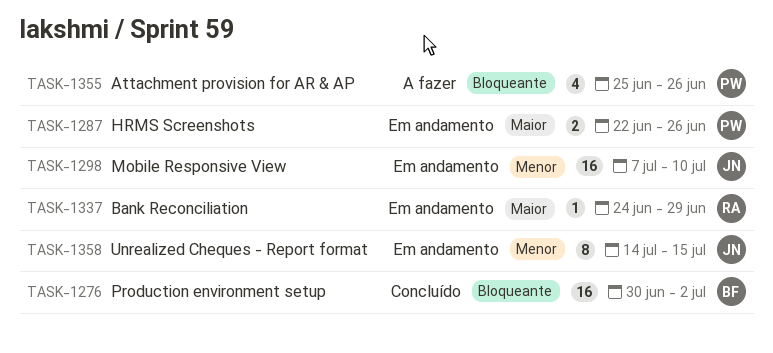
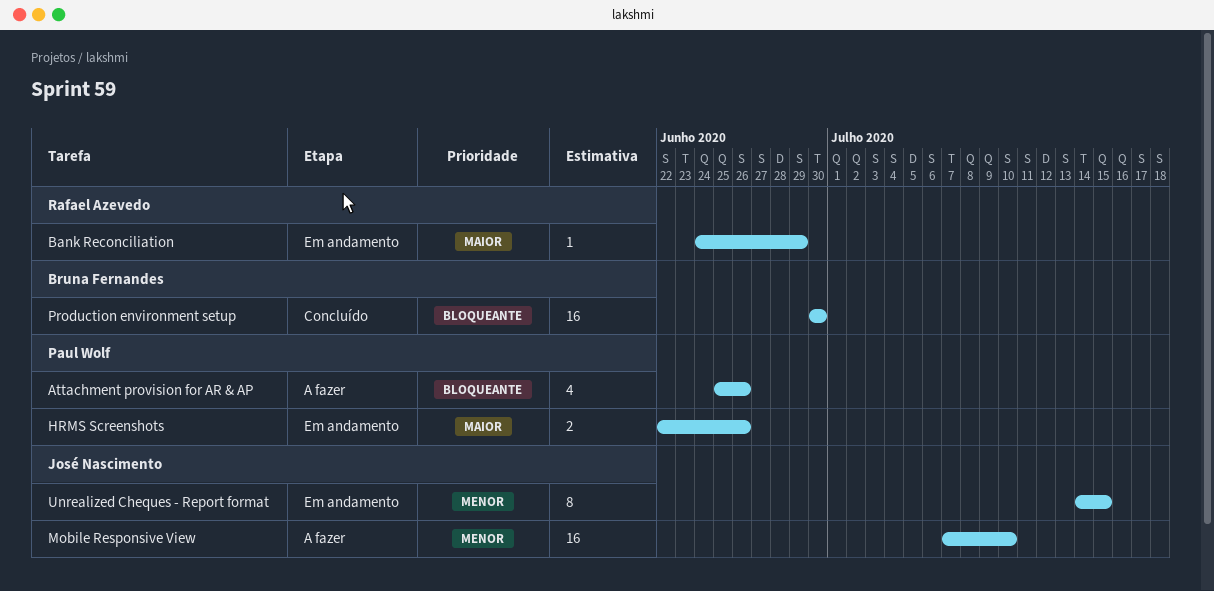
Mobile Responsive View, status: Em andamento -> A fazer
Production environment setup, due: Jul 2 -> Jun 30

